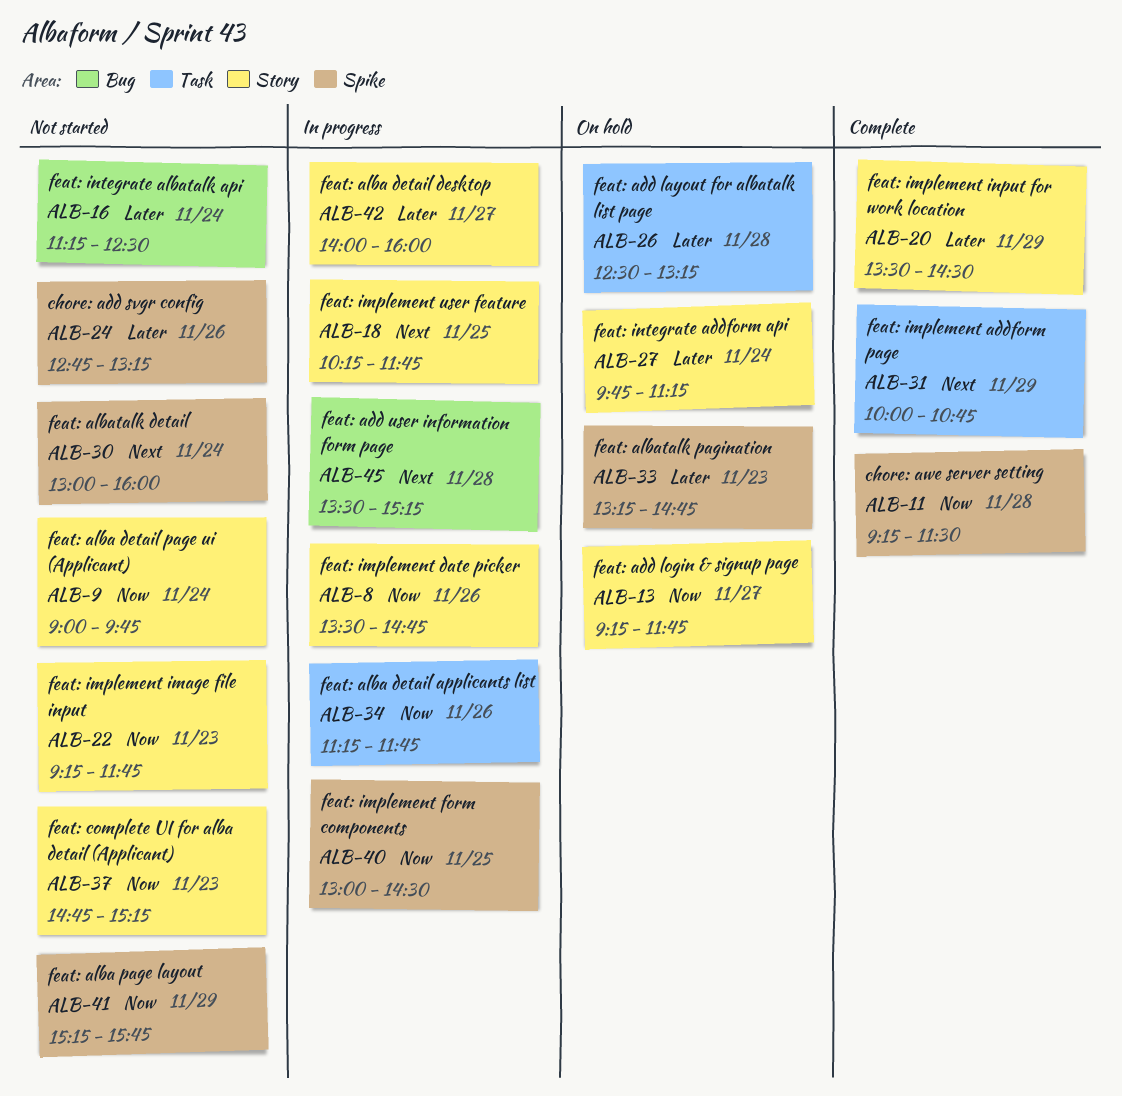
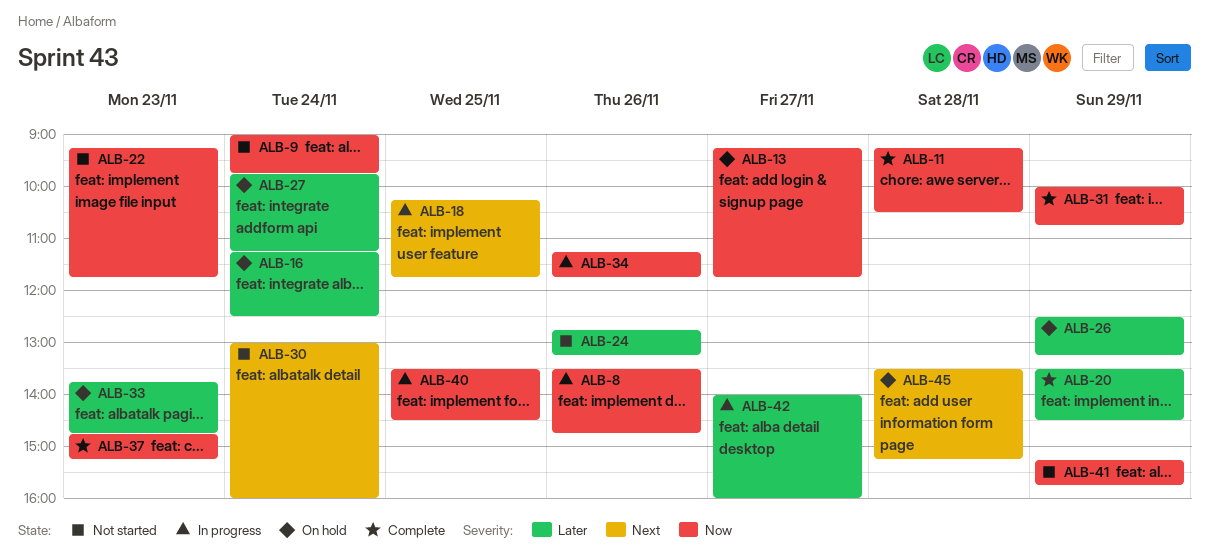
ALB-11, ends: 11:30 -> 10:30
ALB-16, status: Not started -> On hold
ALB-26, day: Nov 28 -> Nov 29
ALB-31, priority: Next -> Now
ALB-33, begins: 13:15 -> 13:45
ALB-37, status: Not started -> Complete
ALB-40, begins: 13:00 -> 13:30
ALB-45, status: In progress -> On hold

